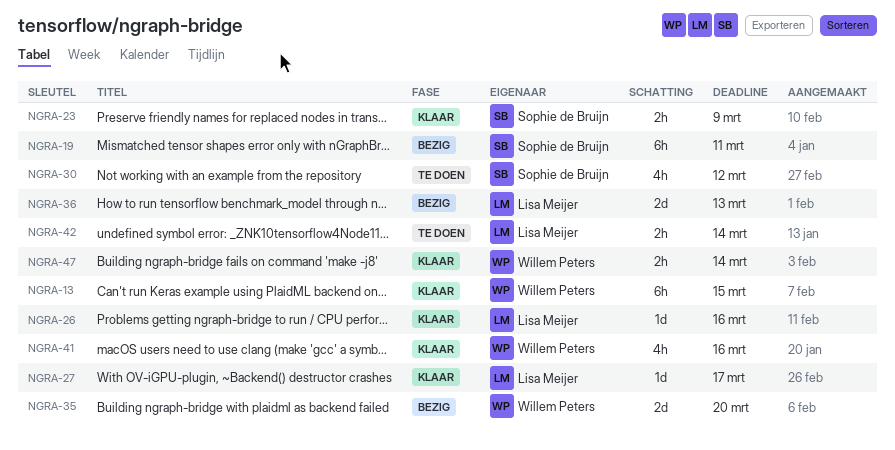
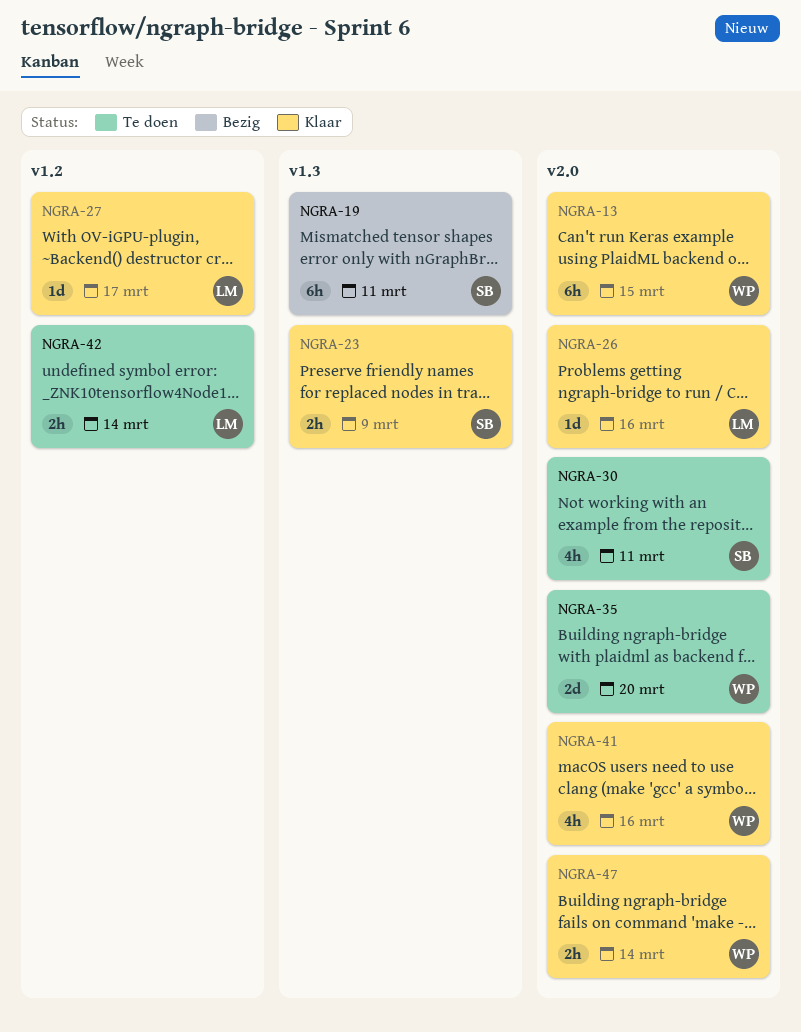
NGRA-30, due: Mar 12 -> Mar 11
NGRA-35, status: Bezig -> Te doen
NGRA-36: present -> none

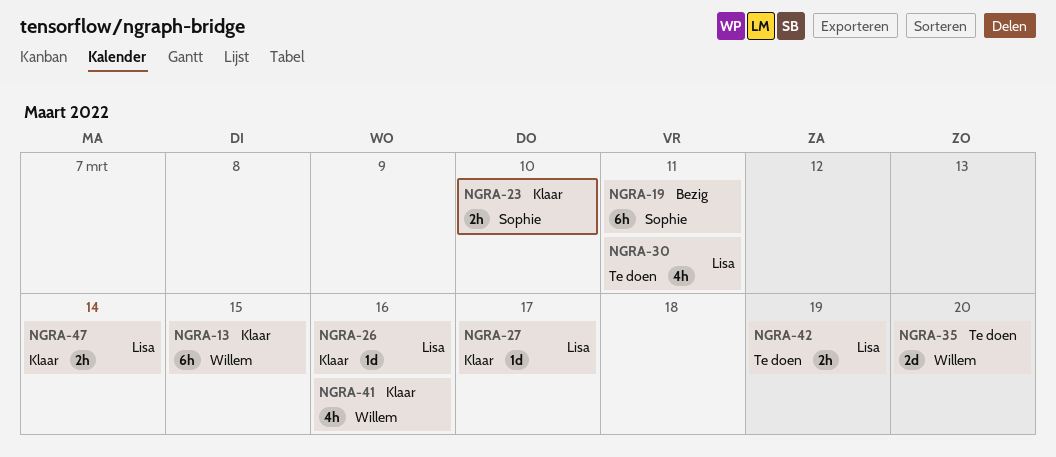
NGRA-23, due: Mar 9 -> Mar 10
NGRA-30, owner: Sophie -> Lisa
NGRA-42, due: Mar 14 -> Mar 19
NGRA-47, owner: Willem -> Lisa

